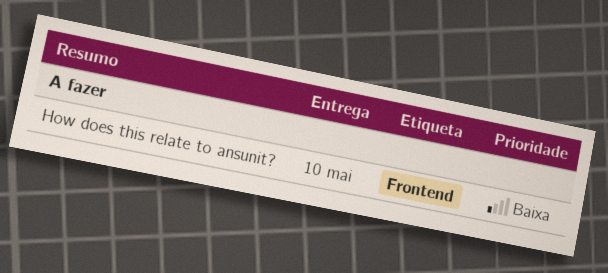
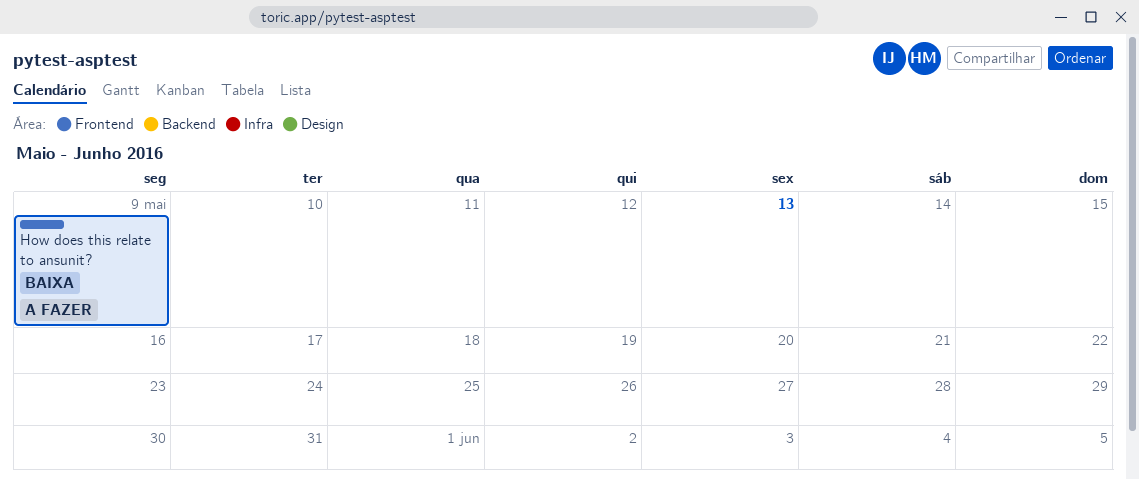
How does this relate to ansunit?, due: May 10 -> May 9

